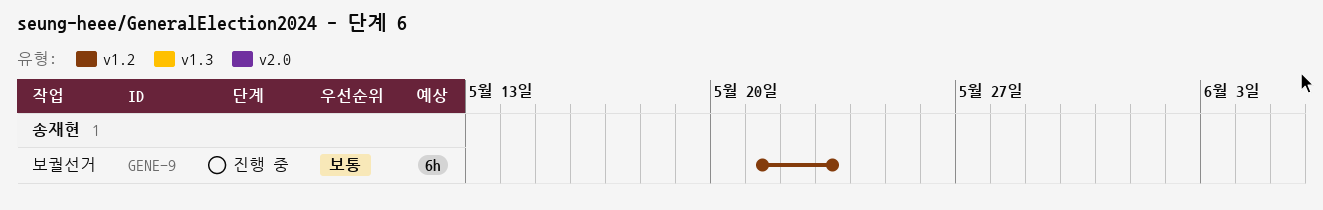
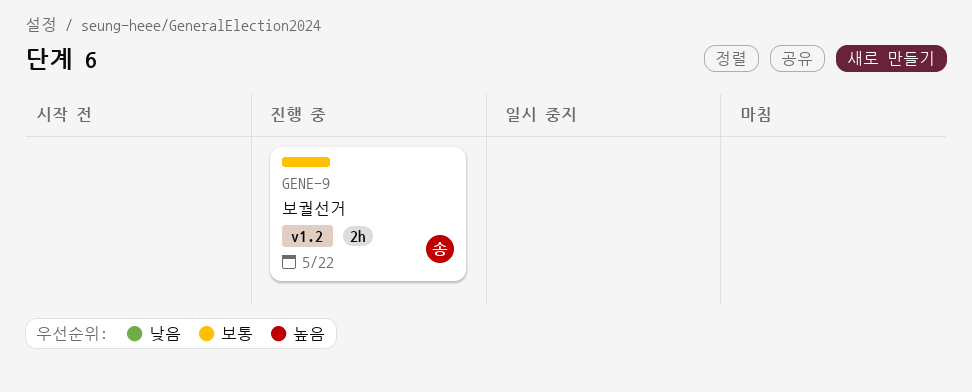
GENE-9, estimate: 6h -> 2h
GENE-9, due: May 23 -> May 22

